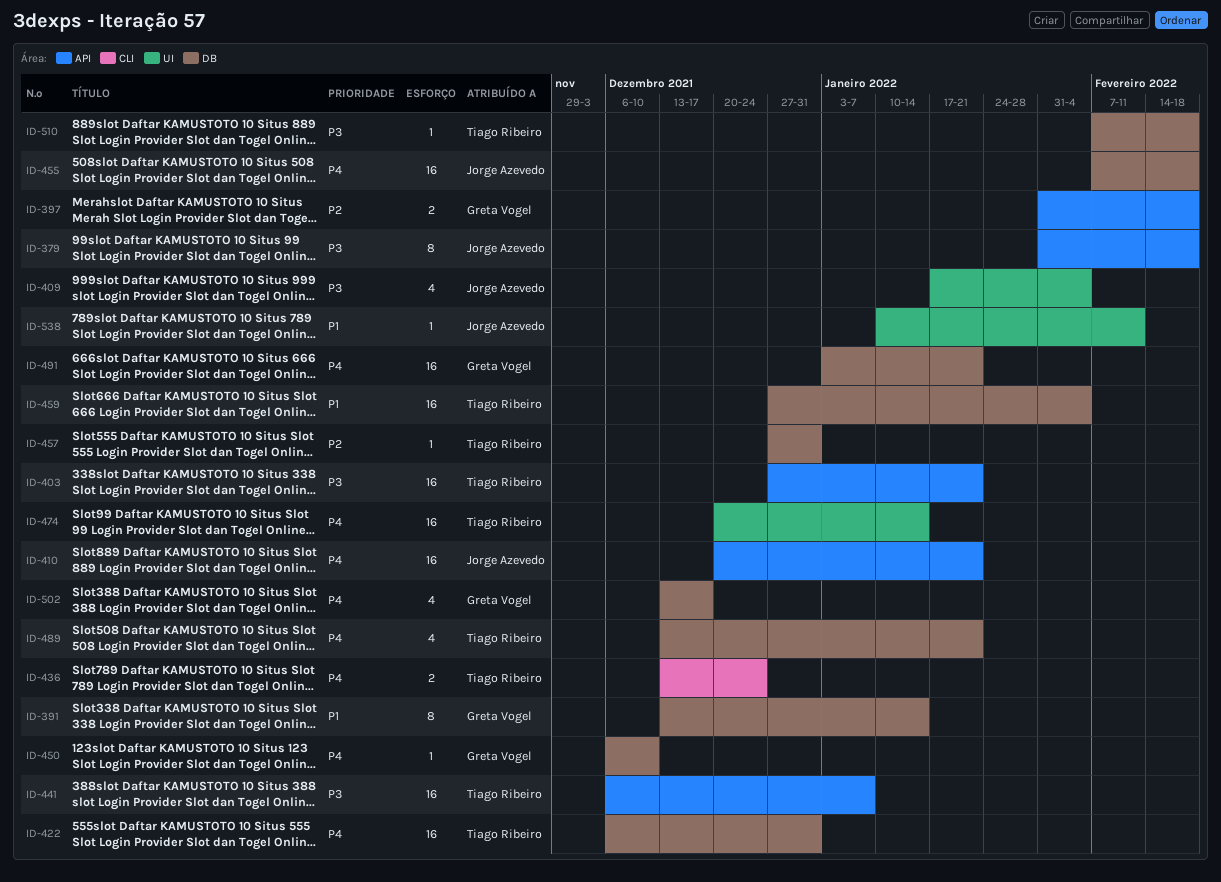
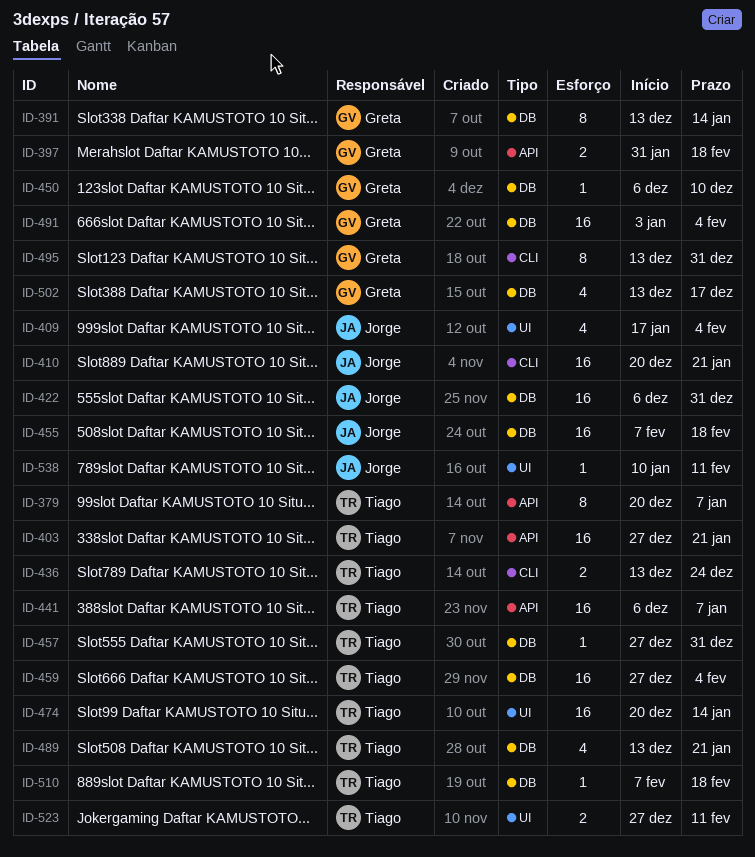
ID-379, owner: Jorge Azevedo -> Tiago Ribeiro
ID-379, start: Jan 31 -> Dec 20
ID-379, due: Feb 18 -> Jan 7
ID-410, label: API -> CLI
ID-422, owner: Tiago Ribeiro -> Jorge Azevedo
ID-491, due: Jan 21 -> Feb 4
ID-495: none -> present
ID-523: none -> present

